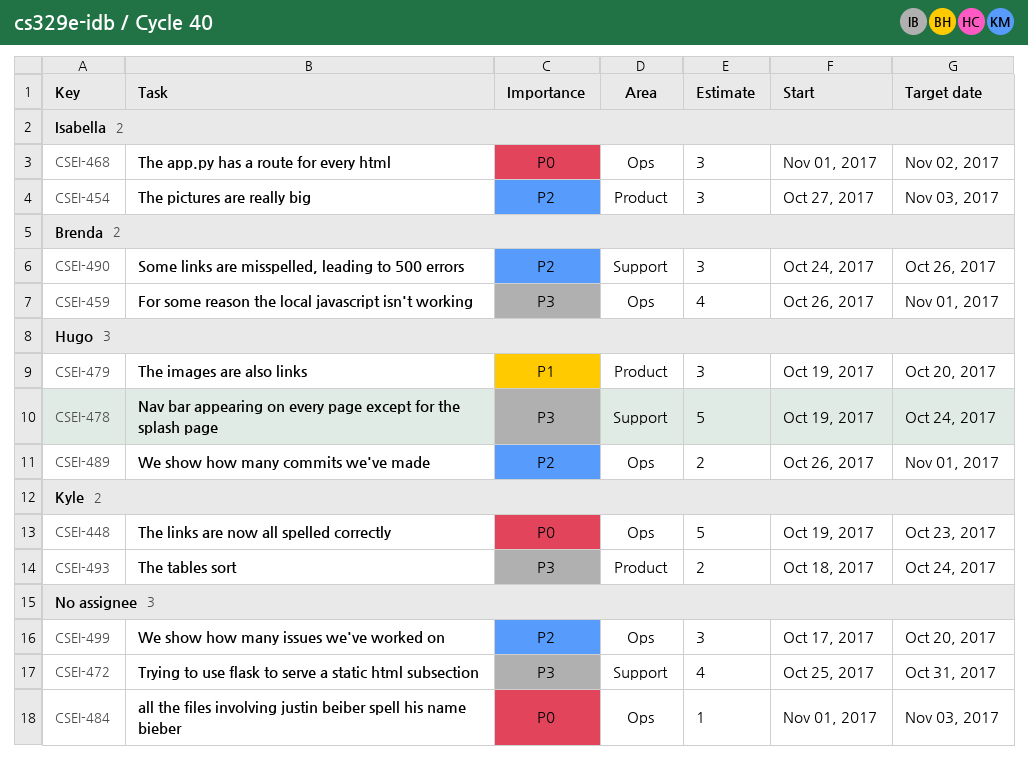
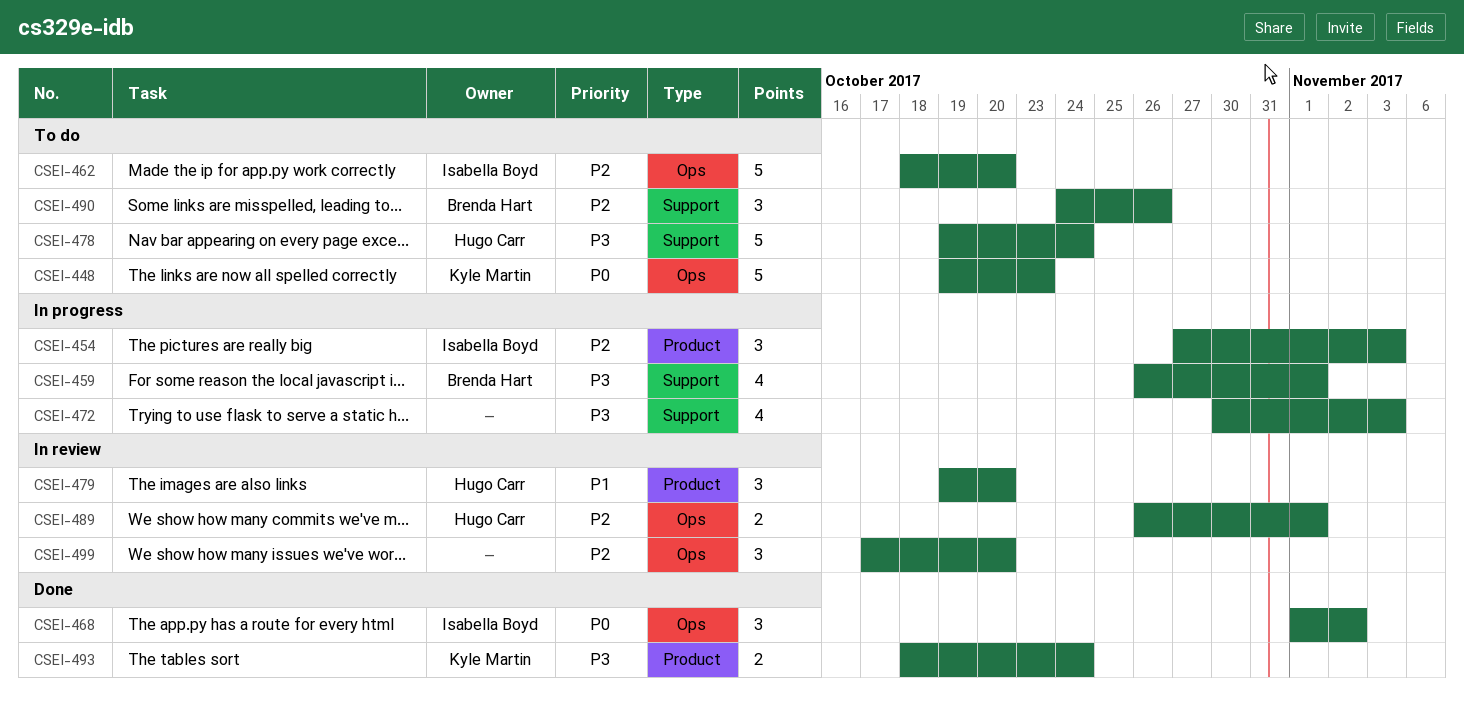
CSEI-459, label: Ops -> Support
CSEI-462: none -> present
CSEI-472, start: Oct 25 -> Oct 30
CSEI-472, due: Oct 31 -> Nov 3
CSEI-484: present -> none

